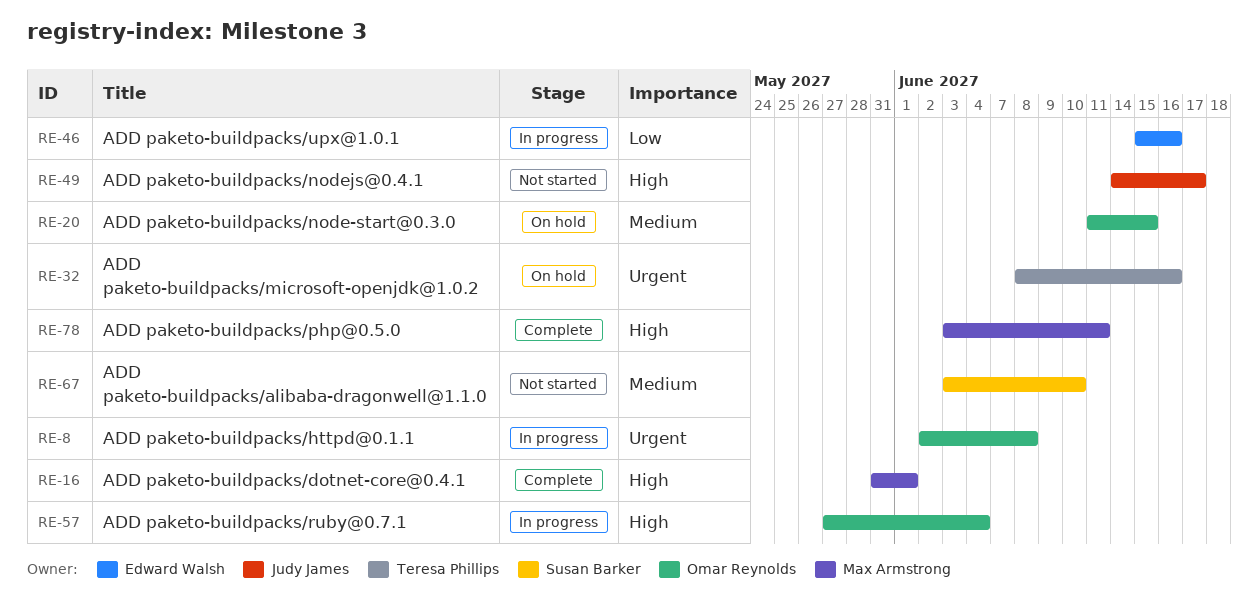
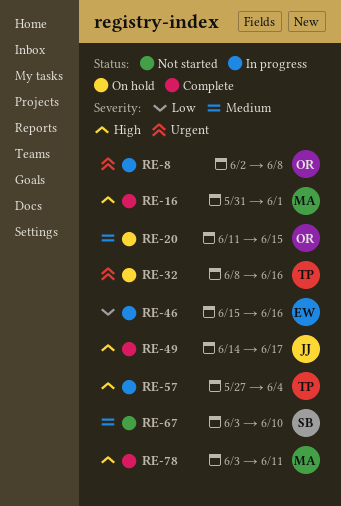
RE-49, status: Not started -> Complete
RE-57, owner: Omar Reynolds -> Teresa Phillips

